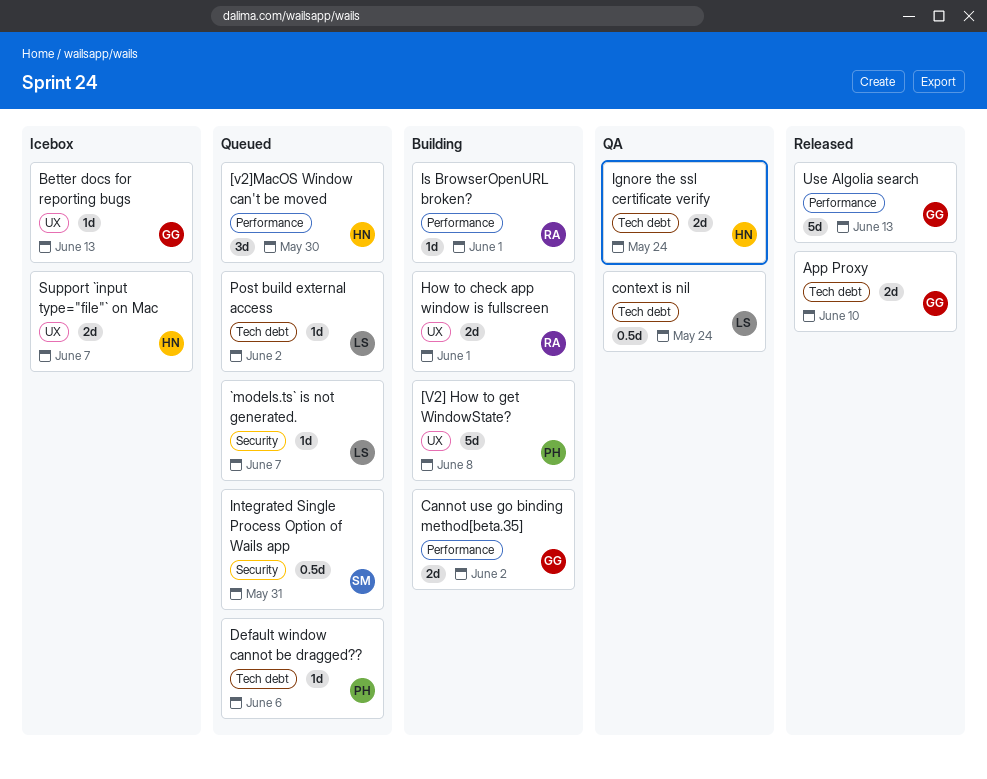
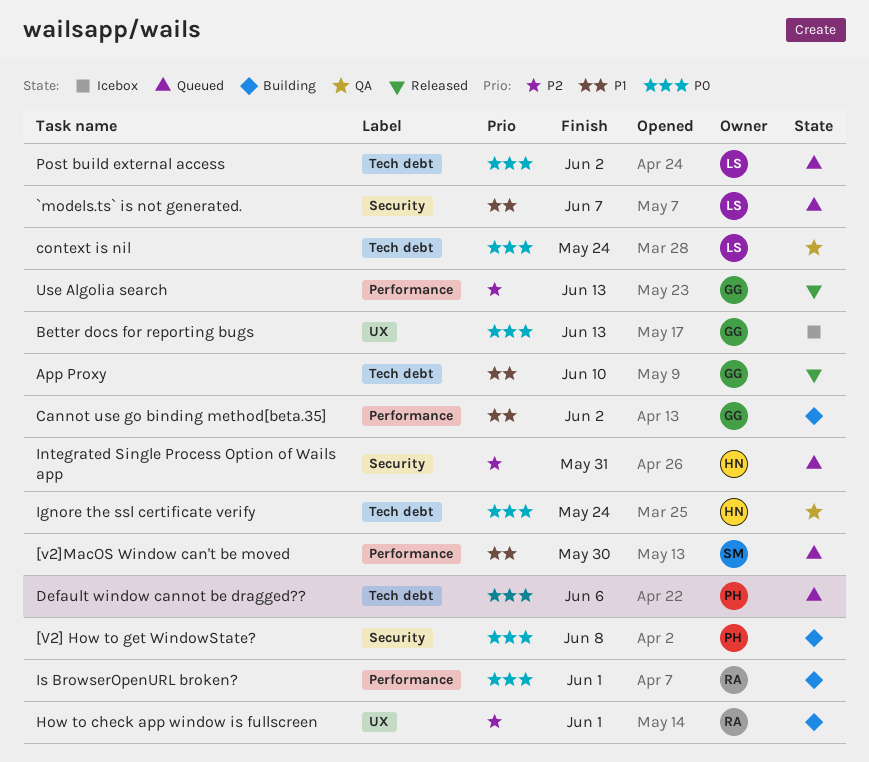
[V2] How to get WindowState?, label: UX -> Security
[v2]MacOS Window can't be moved, owner: HN -> SM
Integrated Single Process Option of Wails app, owner: SM -> HN
Support `input type="file"` on Mac: present -> none

